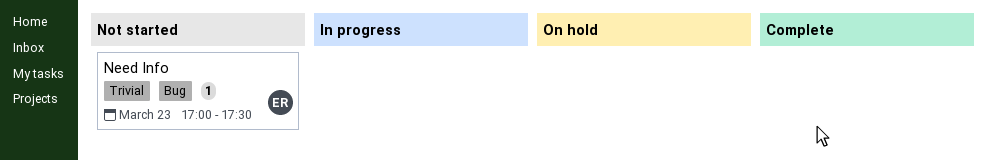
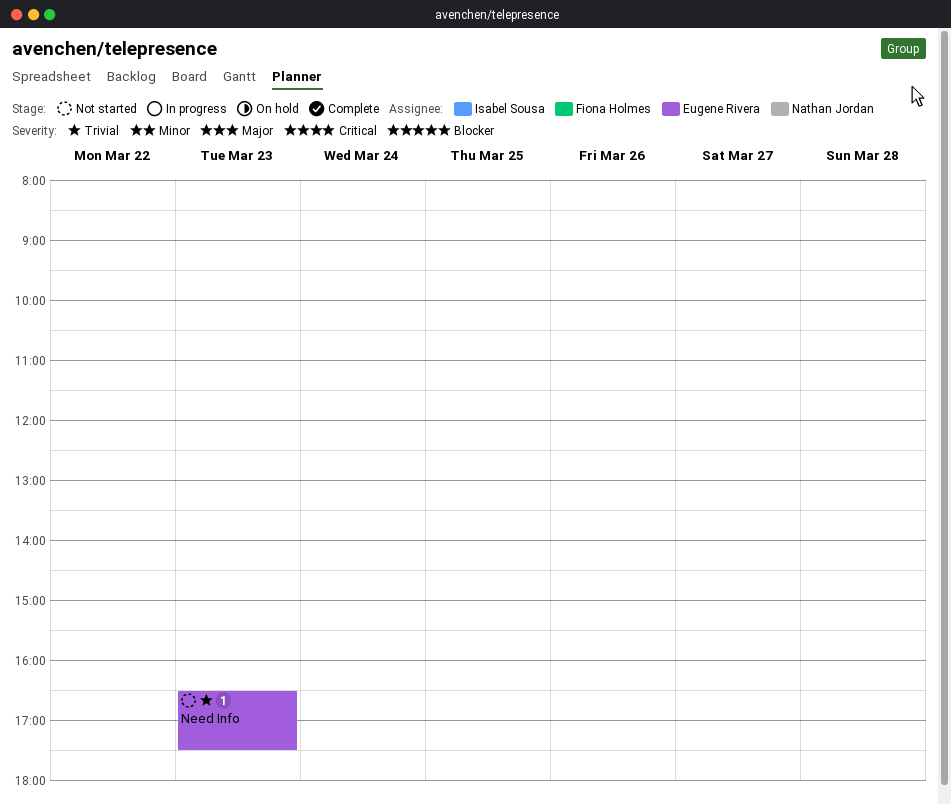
Need Info, begins: 17:00 -> 16:30

